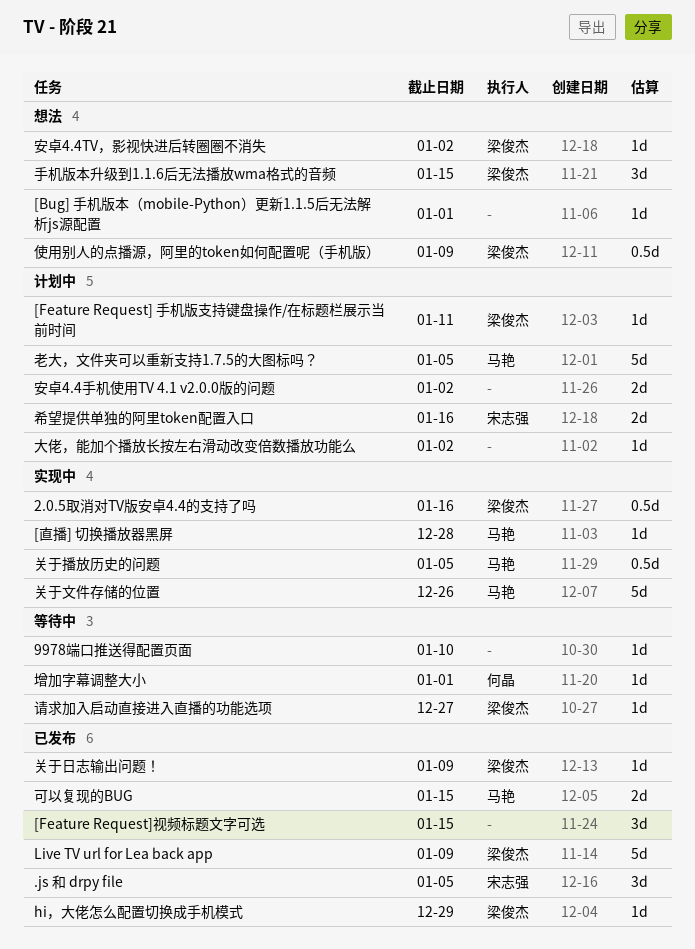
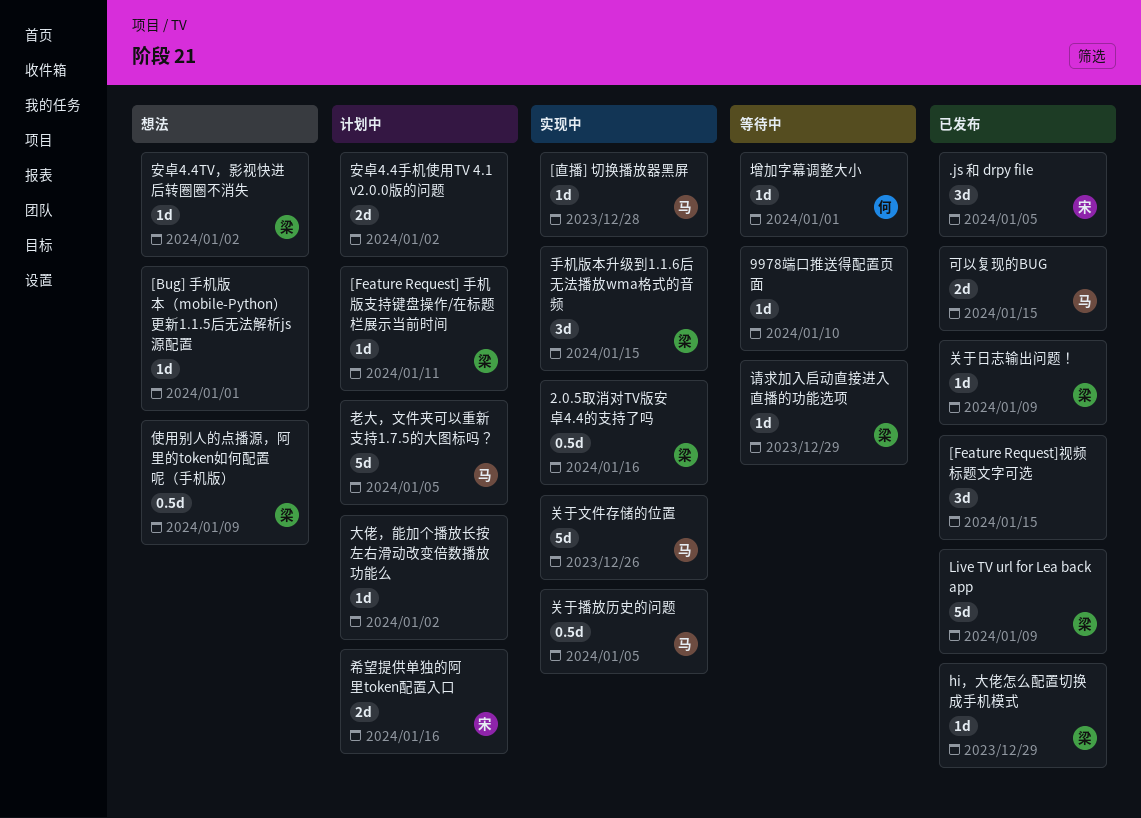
手机版本升级到1.1.6后无法播放wma格式的音频, status: 想法 -> 实现中
请求加入启动直接进入直播的功能选项, due: Dec 27 -> Dec 29

